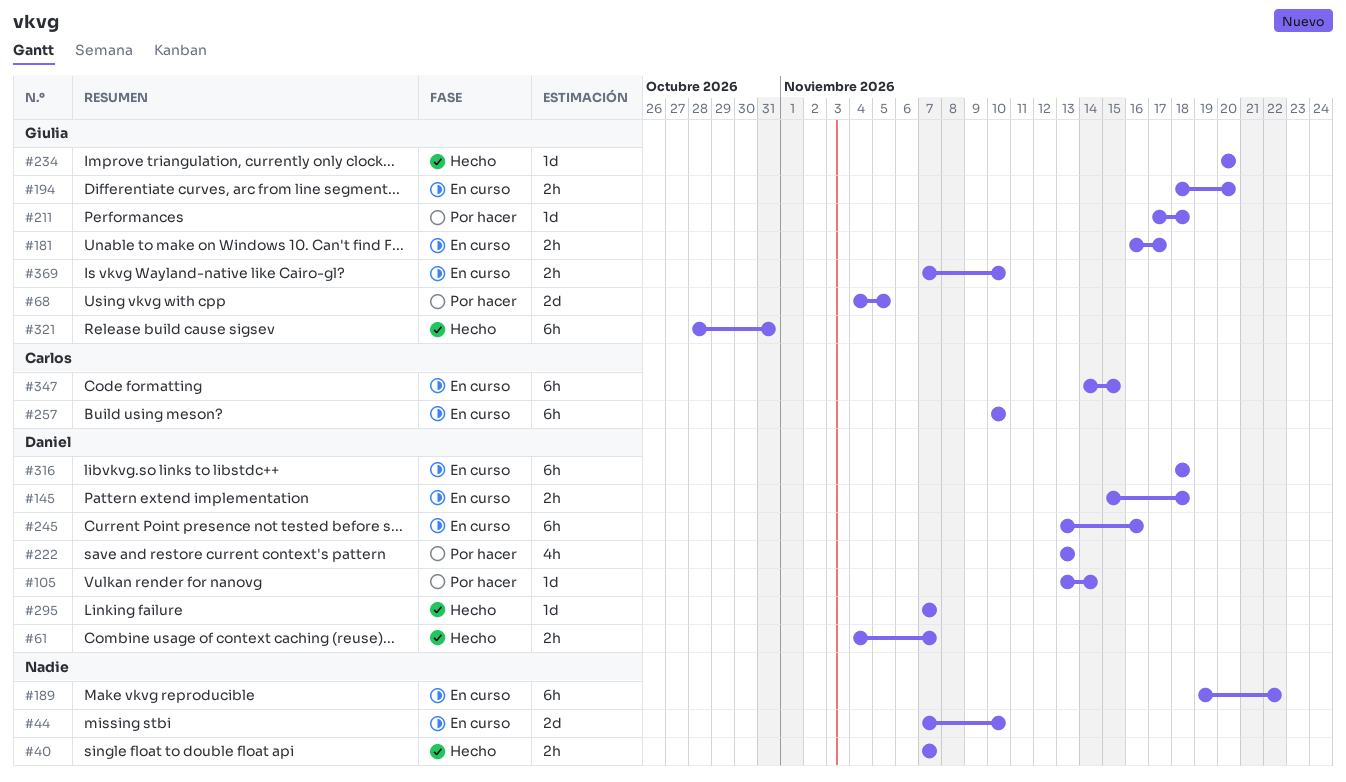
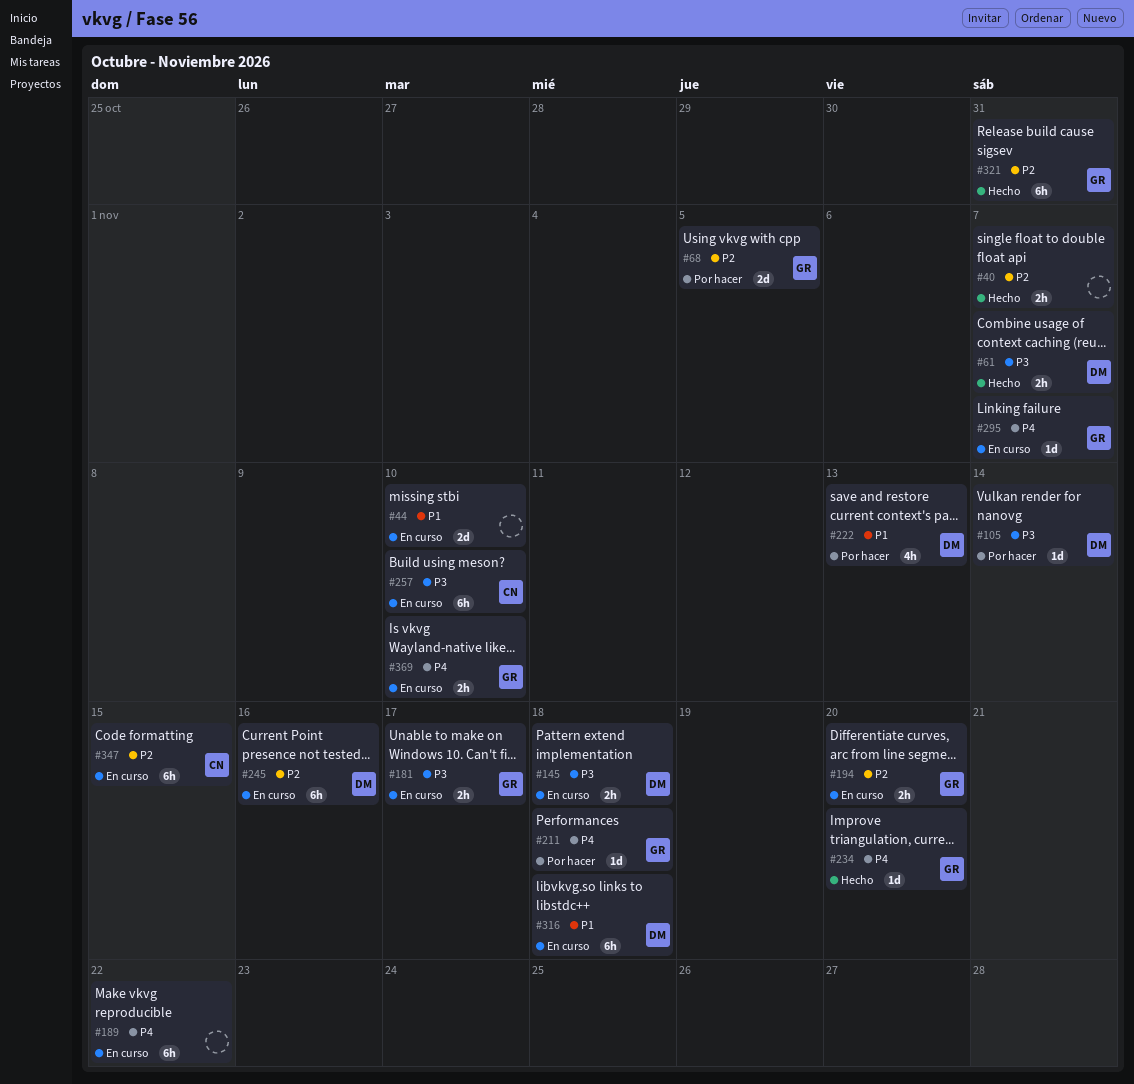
#295, status: Hecho -> En curso
#295, owner: Daniel -> Giulia

